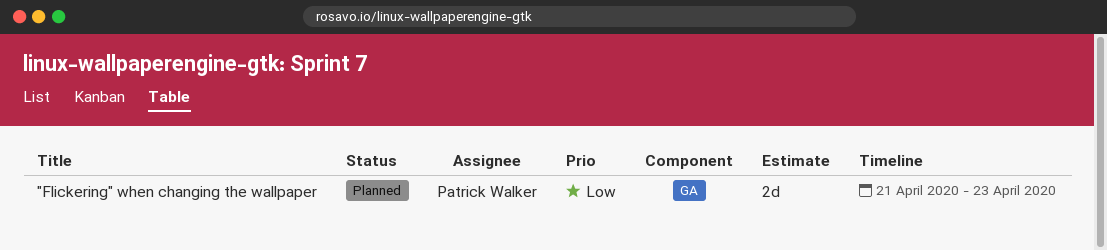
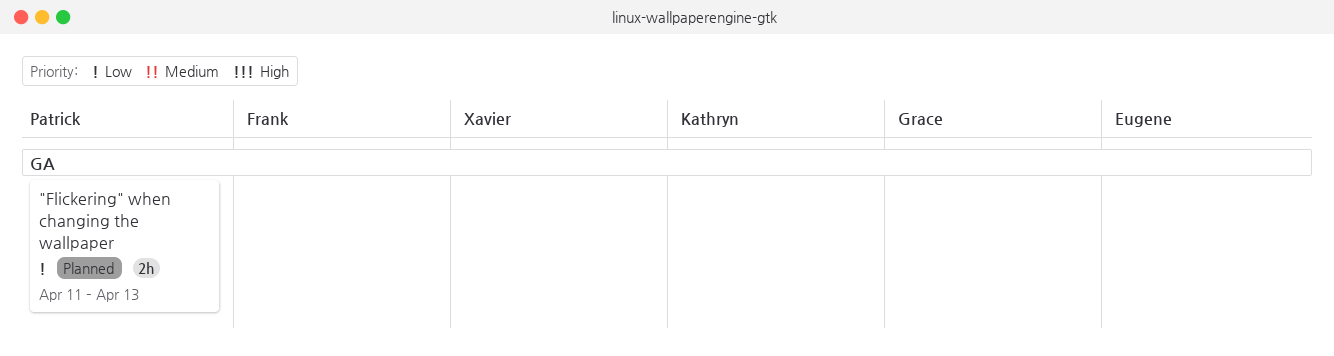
"Flickering" when changing the wallpaper, estimate: 2d -> 2h
"Flickering" when changing the wallpaper, start: Apr 21 -> Apr 11
"Flickering" when changing the wallpaper, due: Apr 23 -> Apr 13

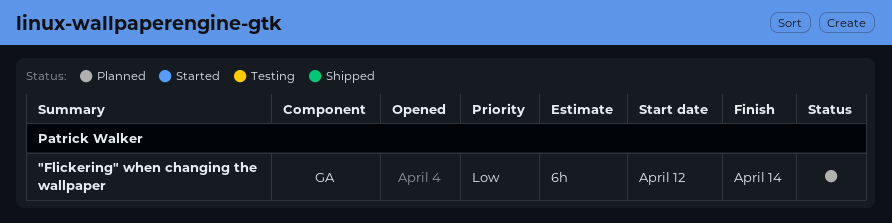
"Flickering" when changing the wallpaper, estimate: 2h -> 6h
"Flickering" when changing the wallpaper, start: Apr 11 -> Apr 12
"Flickering" when changing the wallpaper, due: Apr 13 -> Apr 14

